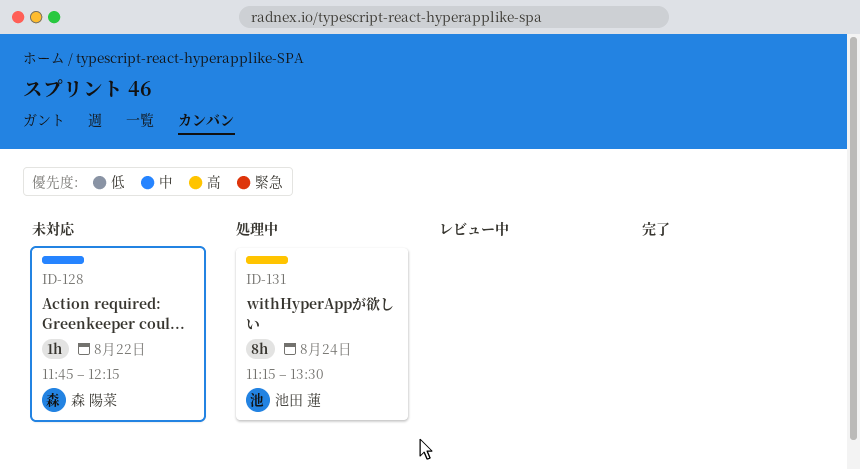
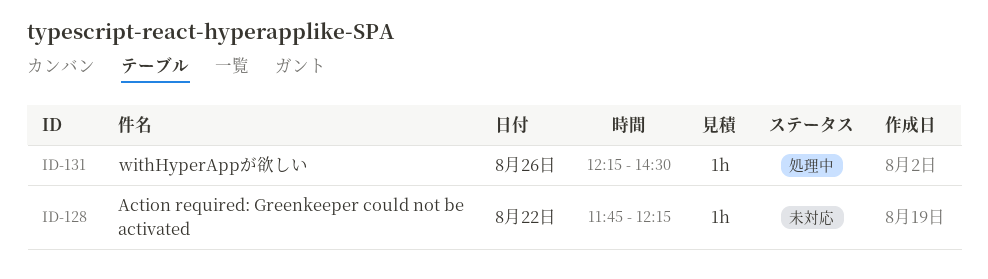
ID-131, estimate: 8h -> 1h
ID-131, day: Aug 24 -> Aug 26
ID-131, begins: 11:15 -> 12:15
ID-131, ends: 13:30 -> 14:30

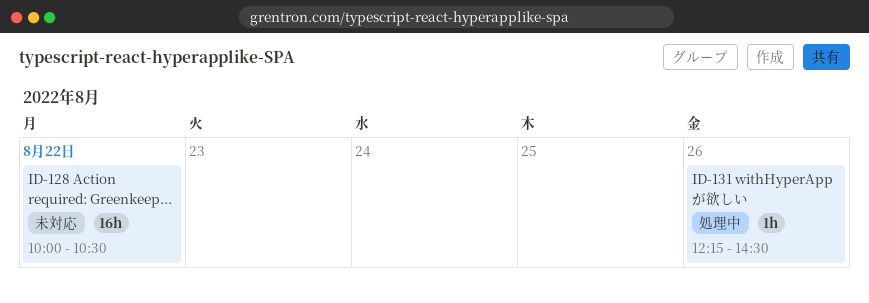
ID-128, estimate: 1h -> 16h
ID-128, begins: 11:45 -> 10:00
ID-128, ends: 12:15 -> 10:30

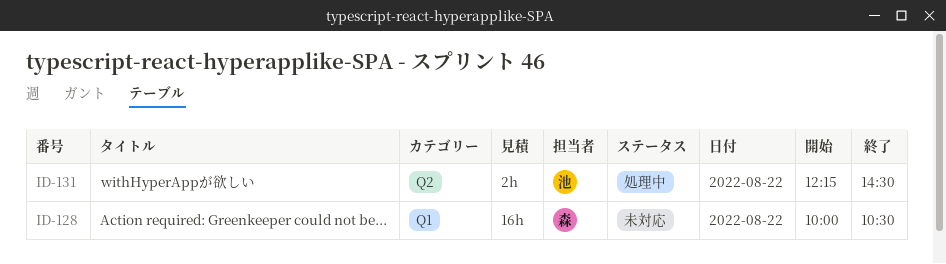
ID-131, estimate: 1h -> 2h
ID-131, day: Aug 26 -> Aug 22

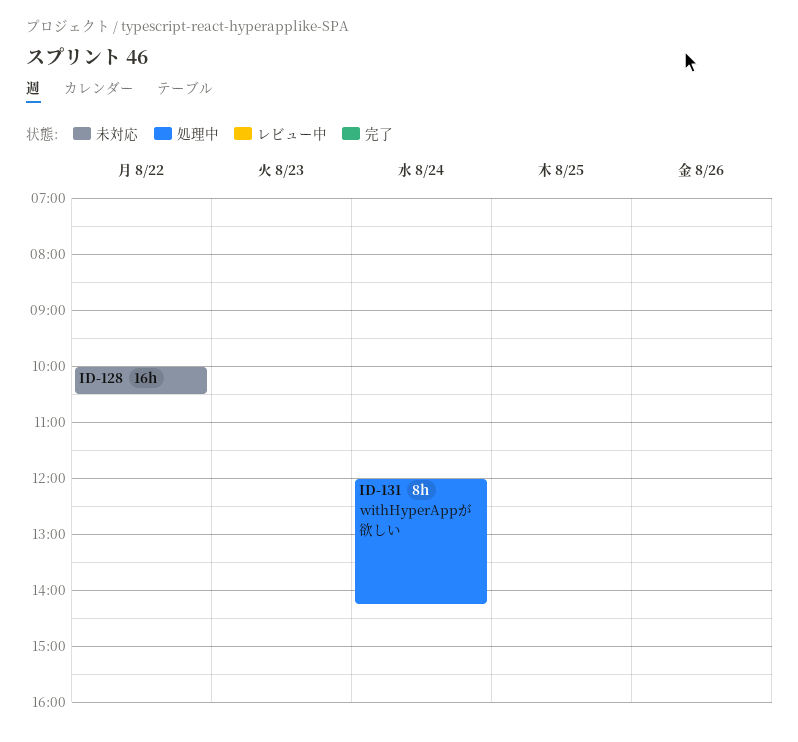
ID-131, estimate: 2h -> 8h
ID-131, day: Aug 22 -> Aug 24
ID-131, begins: 12:15 -> 12:00
ID-131, ends: 14:30 -> 14:15

